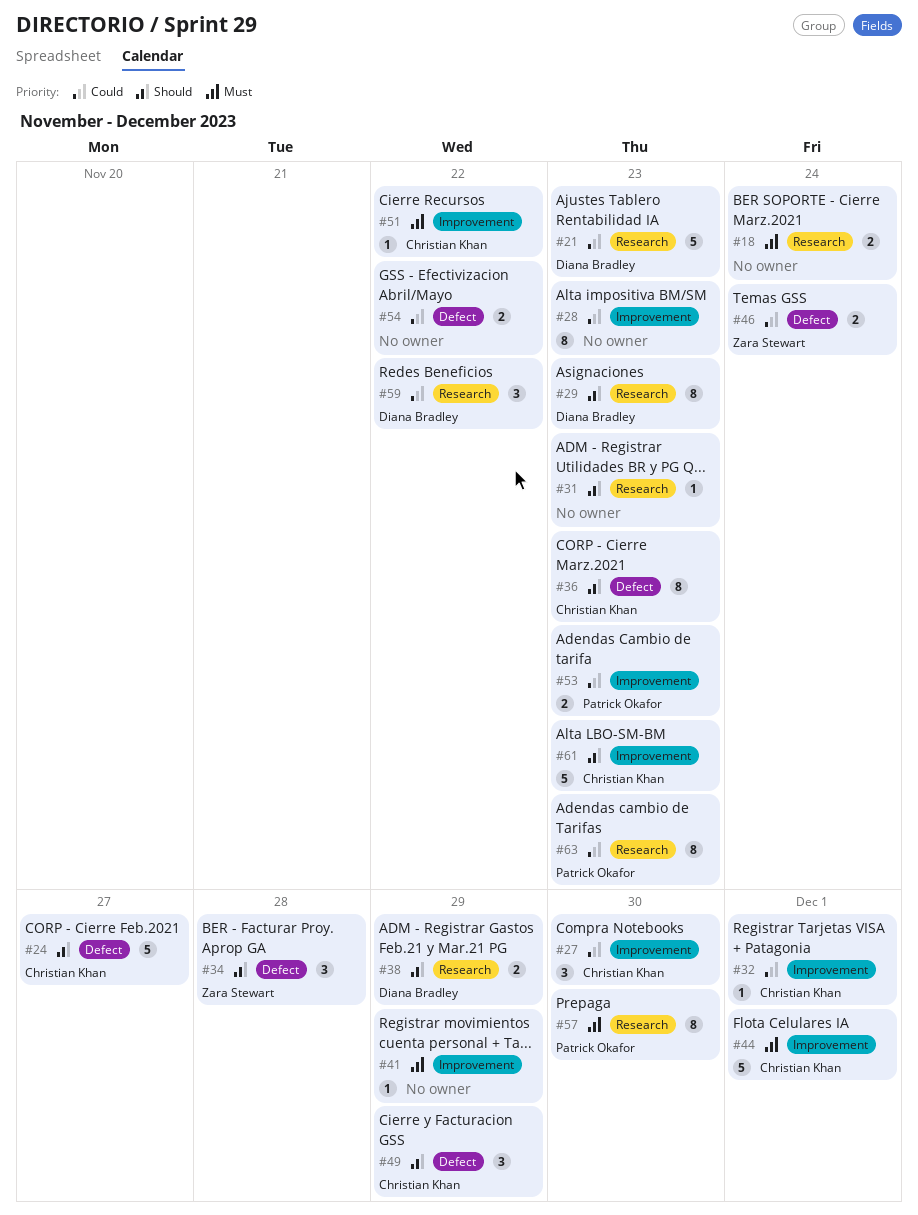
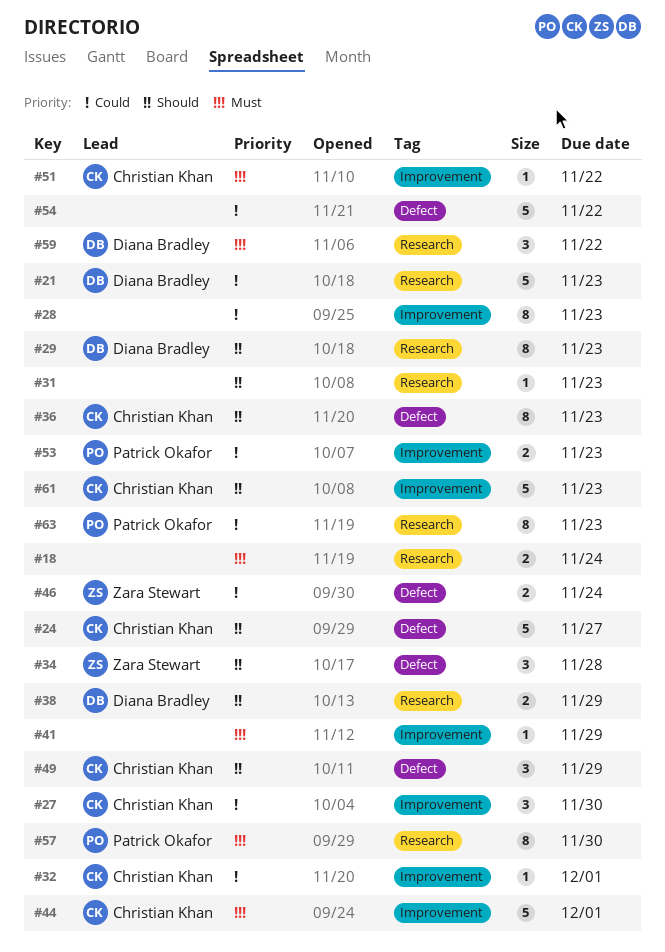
#54, estimate: 2 -> 5
#59, priority: Could -> Must

